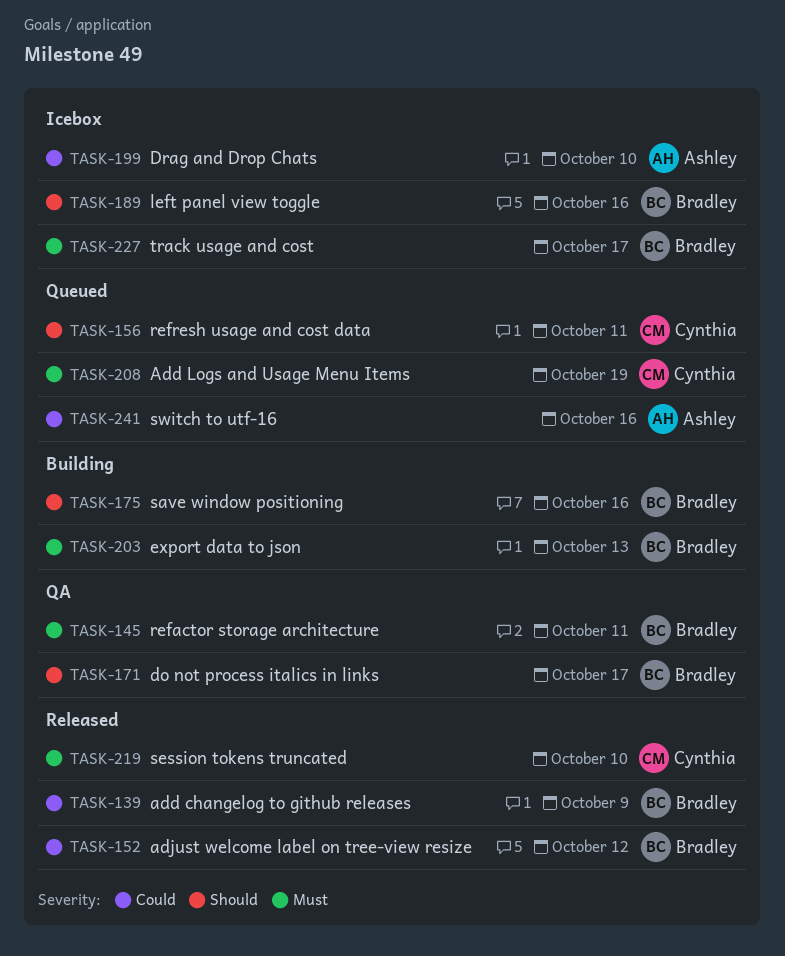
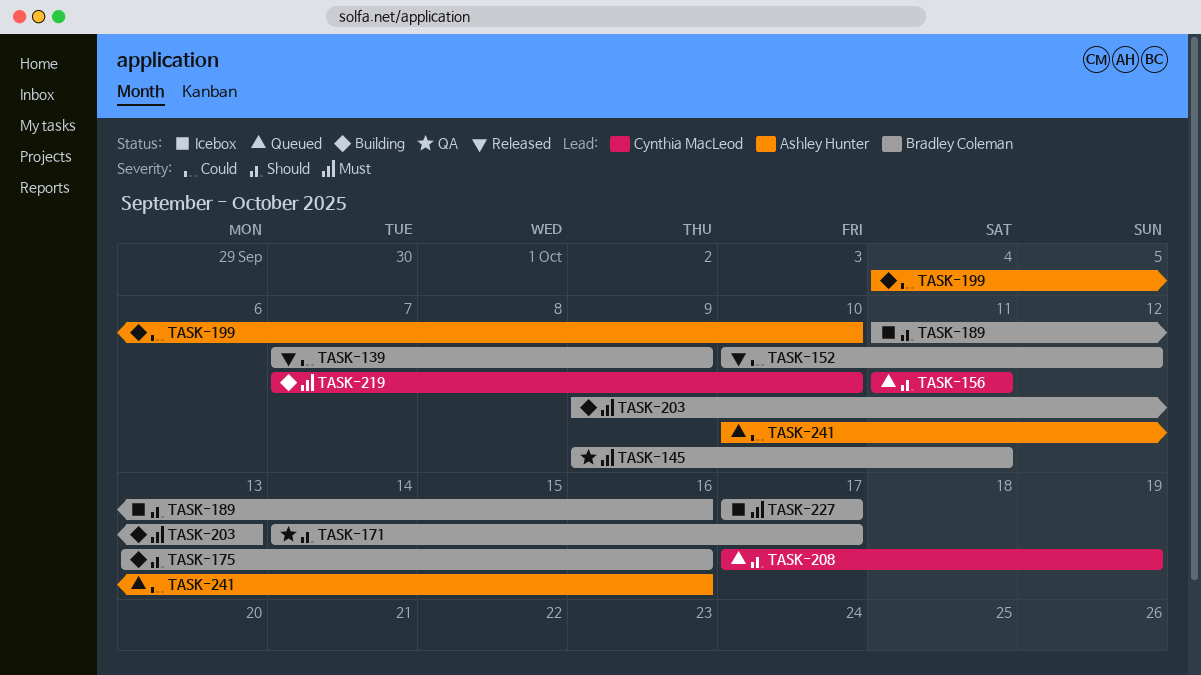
TASK-199, status: Icebox -> Building
TASK-208, priority: Must -> Should
TASK-219, status: Released -> Building

